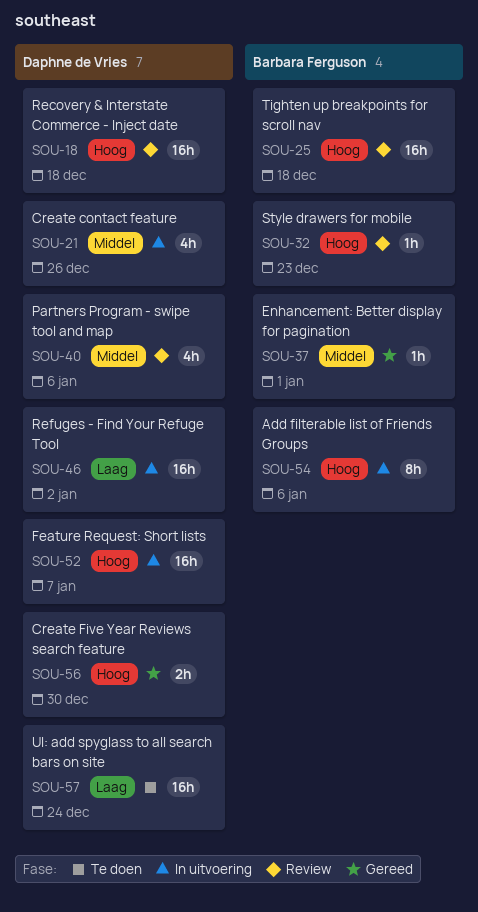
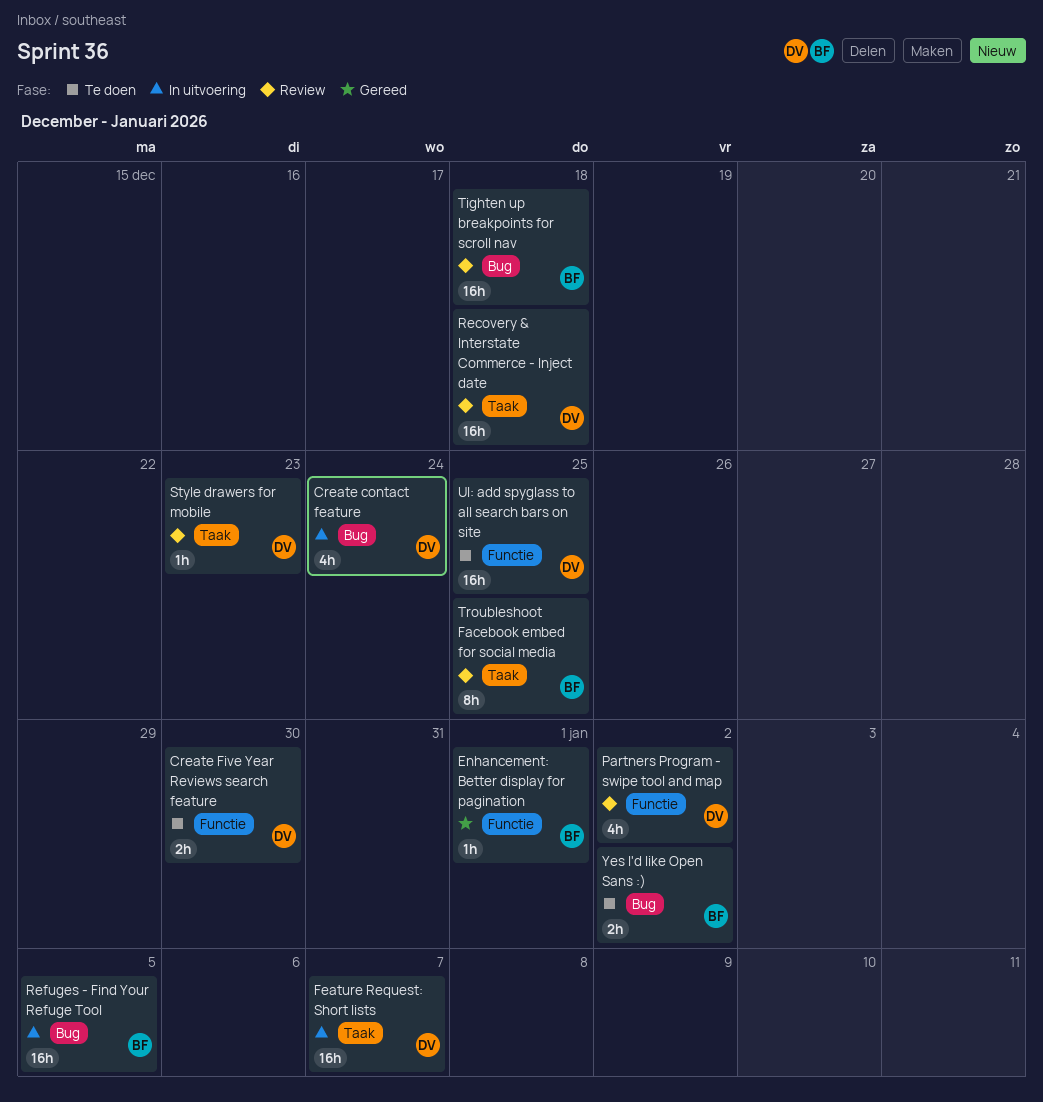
Add filterable list of Friends Groups: present -> none
Create contact feature, due: Dec 26 -> Dec 24
Create Five Year Reviews search feature, status: Gereed -> Te doen
Partners Program - swipe tool and map, due: Jan 6 -> Jan 2
Refuges - Find Your Refuge Tool, owner: Daphne de Vries -> Barbara Ferguson
Refuges - Find Your Refuge Tool, due: Jan 2 -> Jan 5
Style drawers for mobile, owner: Barbara Ferguson -> Daphne de Vries
Troubleshoot Facebook embed for social media: none -> present
UI: add spyglass to all search bars on site, due: Dec 24 -> Dec 25
Yes I'd like Open Sans :): none -> present

